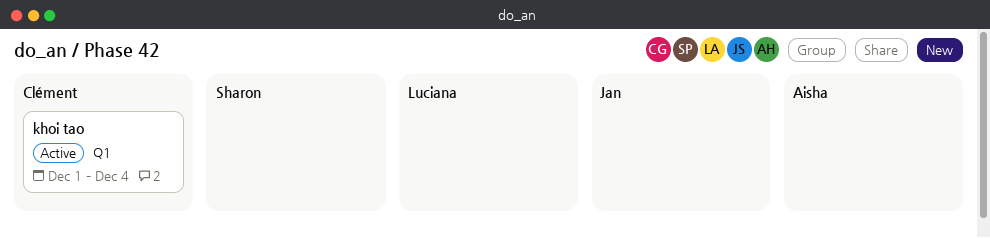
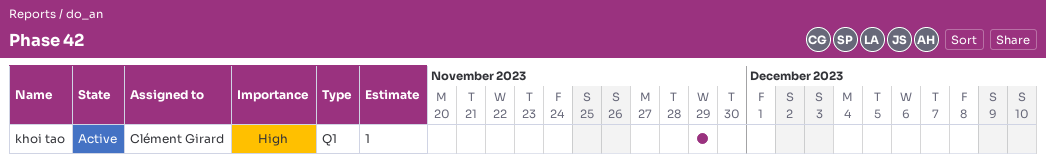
khoi tao, start: Dec 1 -> Nov 29
khoi tao, due: Dec 4 -> Nov 29

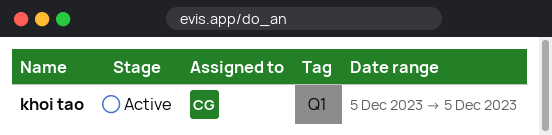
khoi tao, start: Nov 29 -> Dec 5
khoi tao, due: Nov 29 -> Dec 5

